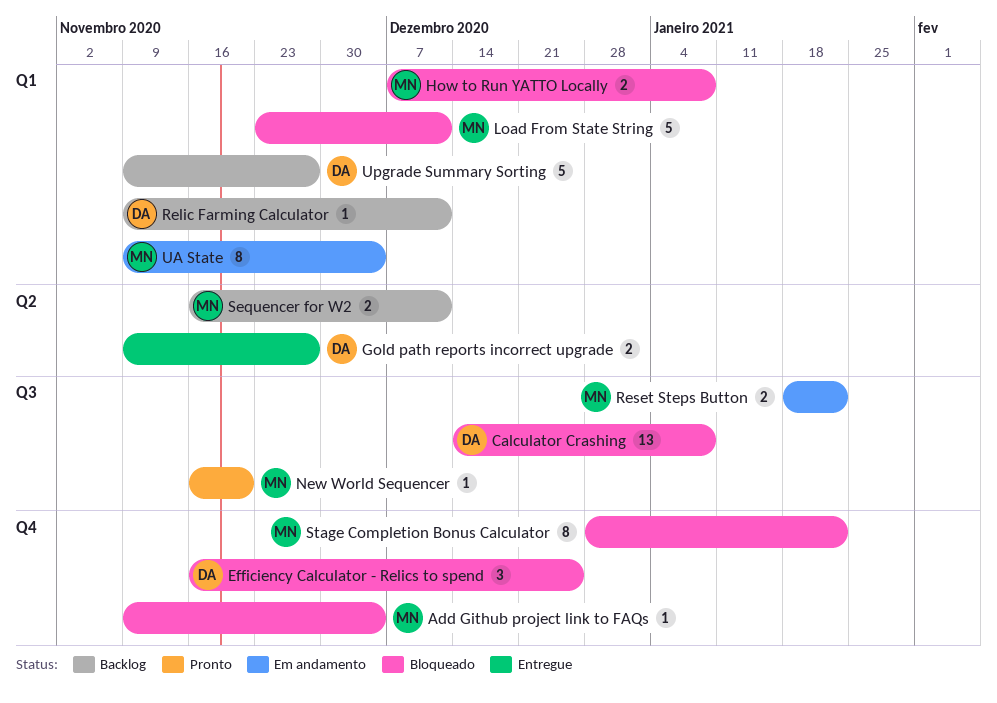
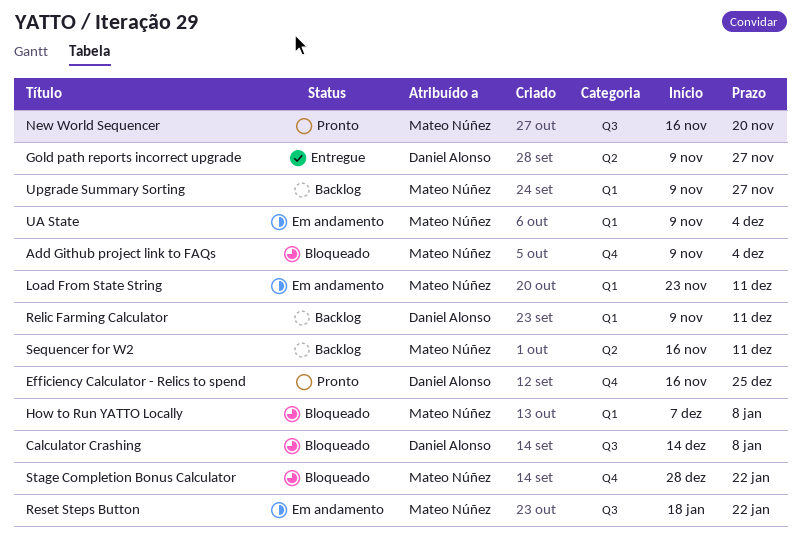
Efficiency Calculator - Relics to spend, status: Bloqueado -> Pronto
Load From State String, status: Bloqueado -> Em andamento
Upgrade Summary Sorting, owner: Daniel Alonso -> Mateo Núñez

